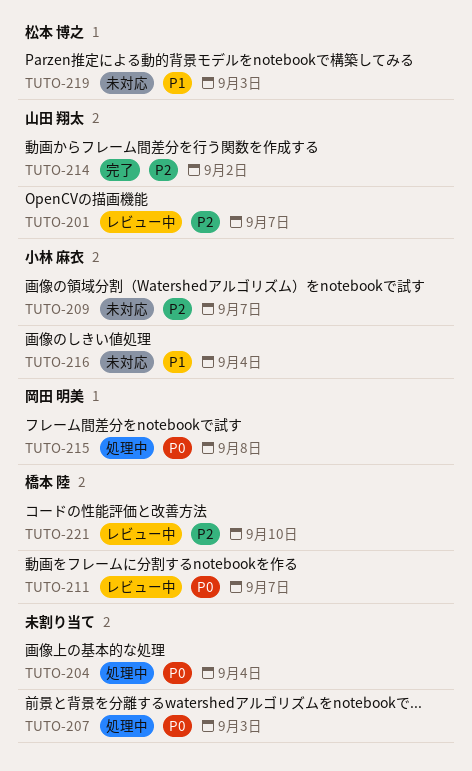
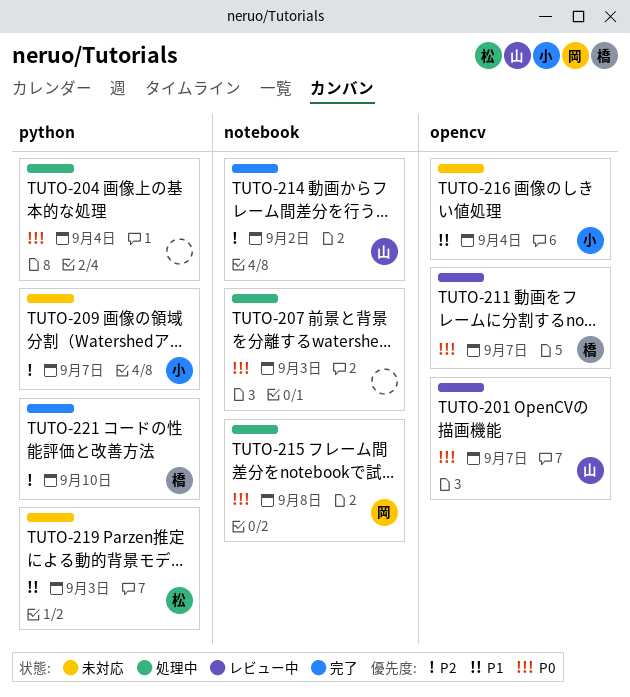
TUTO-201, priority: P2 -> P0
TUTO-221, status: レビュー中 -> 完了

